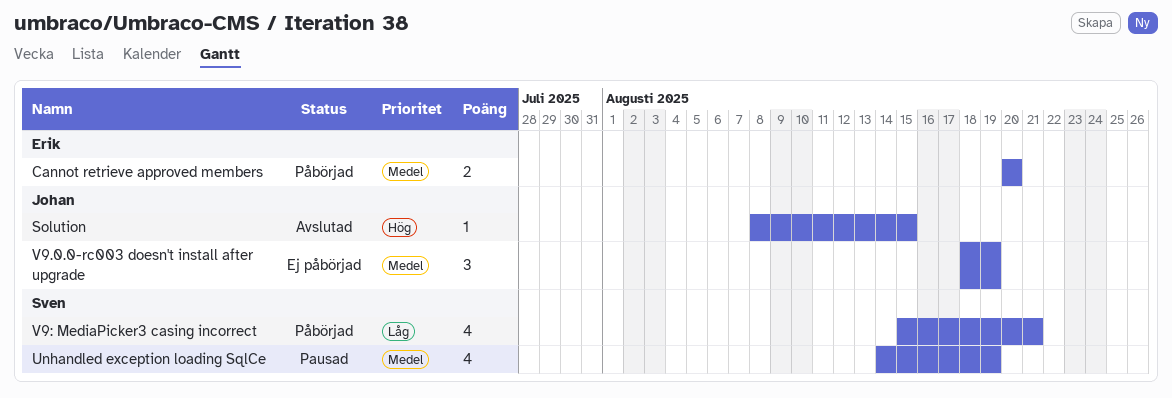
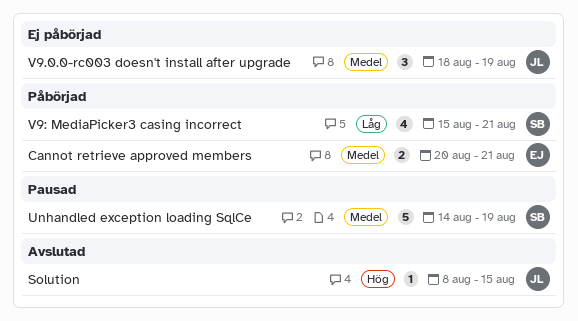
Cannot retrieve approved members, due: Aug 20 -> Aug 21
Unhandled exception loading SqlCe, estimate: 4 -> 5

